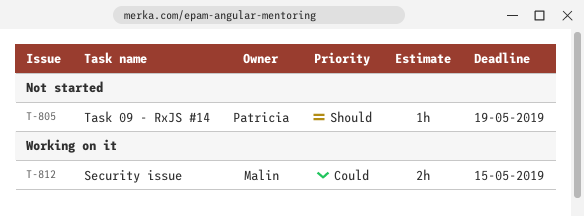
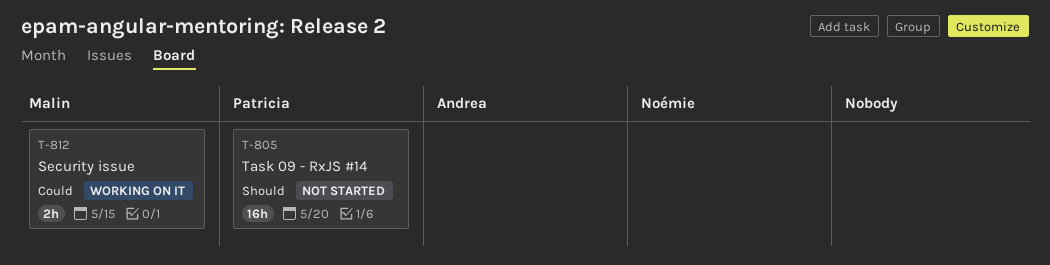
T-805, estimate: 1h -> 16h
T-805, due: May 19 -> May 20

